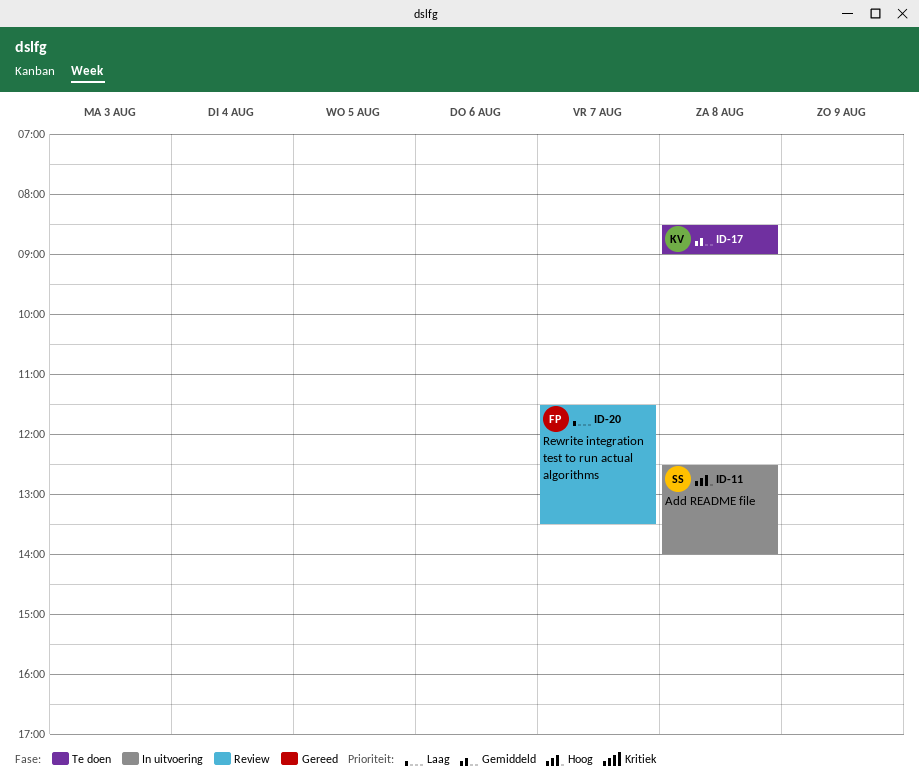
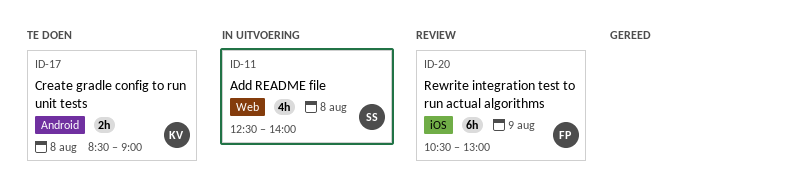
ID-20, day: Aug 7 -> Aug 9
ID-20, begins: 11:30 -> 10:30
ID-20, ends: 13:30 -> 13:00

